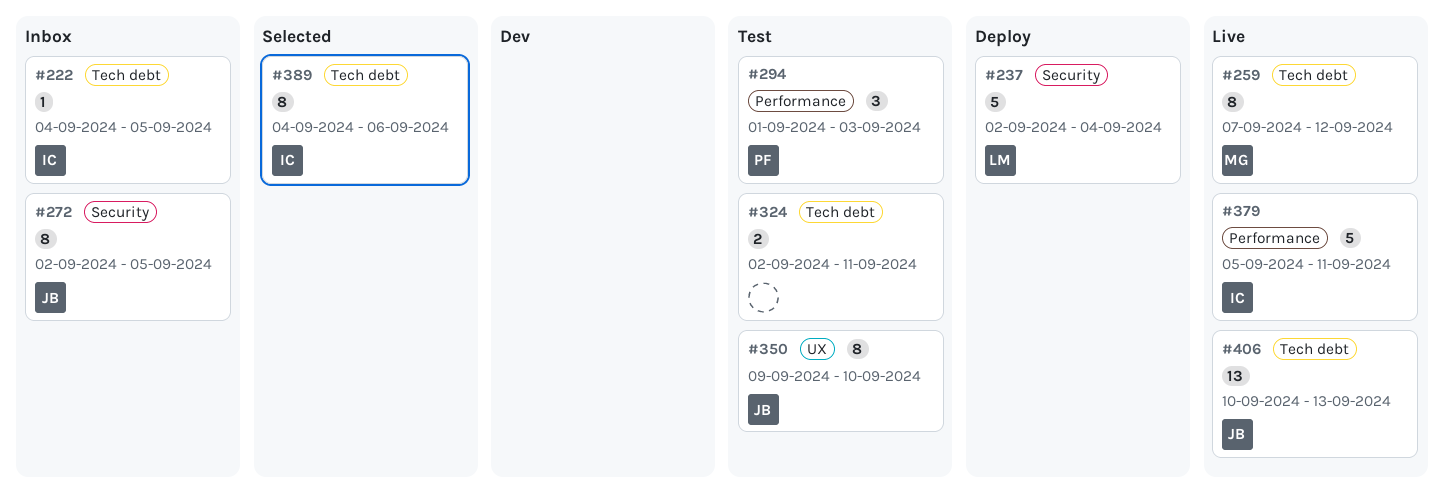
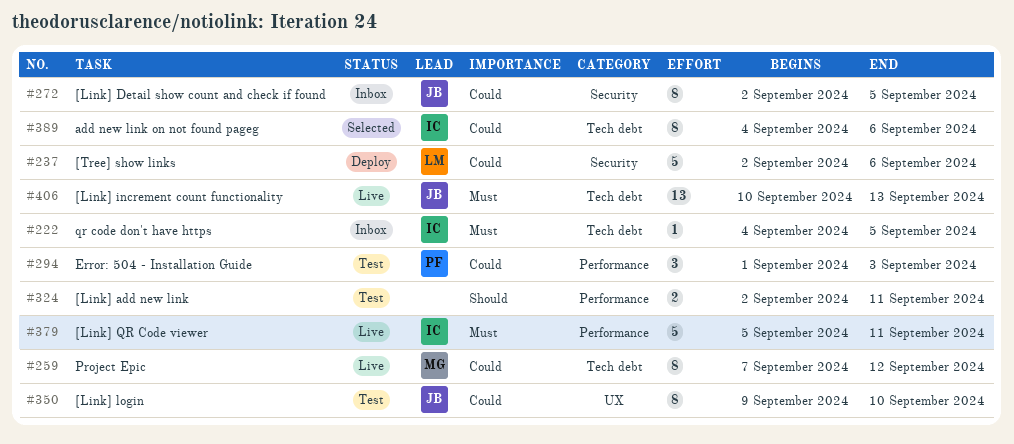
#237, due: Sep 4 -> Sep 6
#324, label: Tech debt -> Performance

